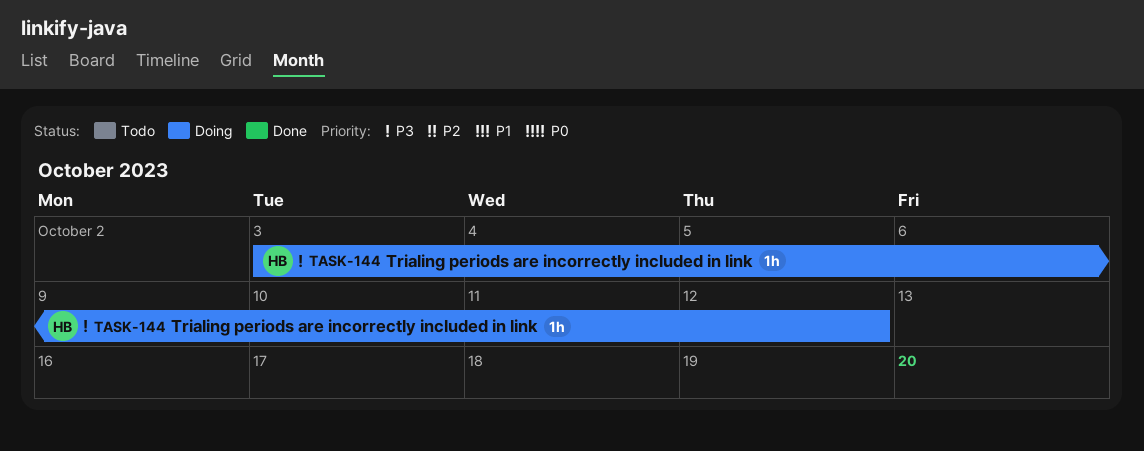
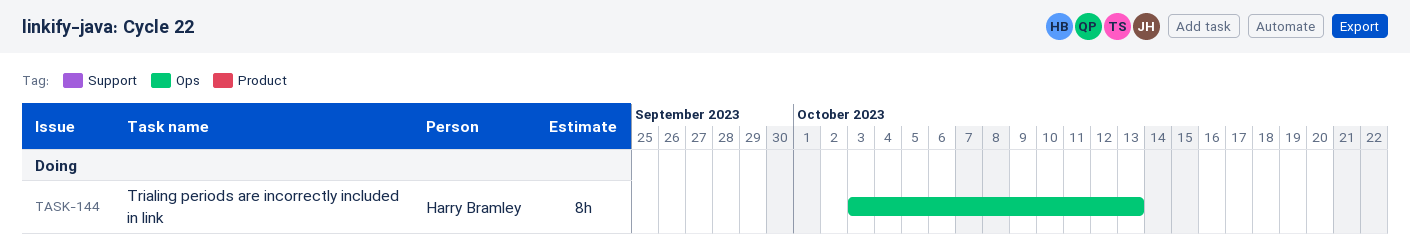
TASK-144, estimate: 1h -> 8h
TASK-144, due: Oct 12 -> Oct 13

